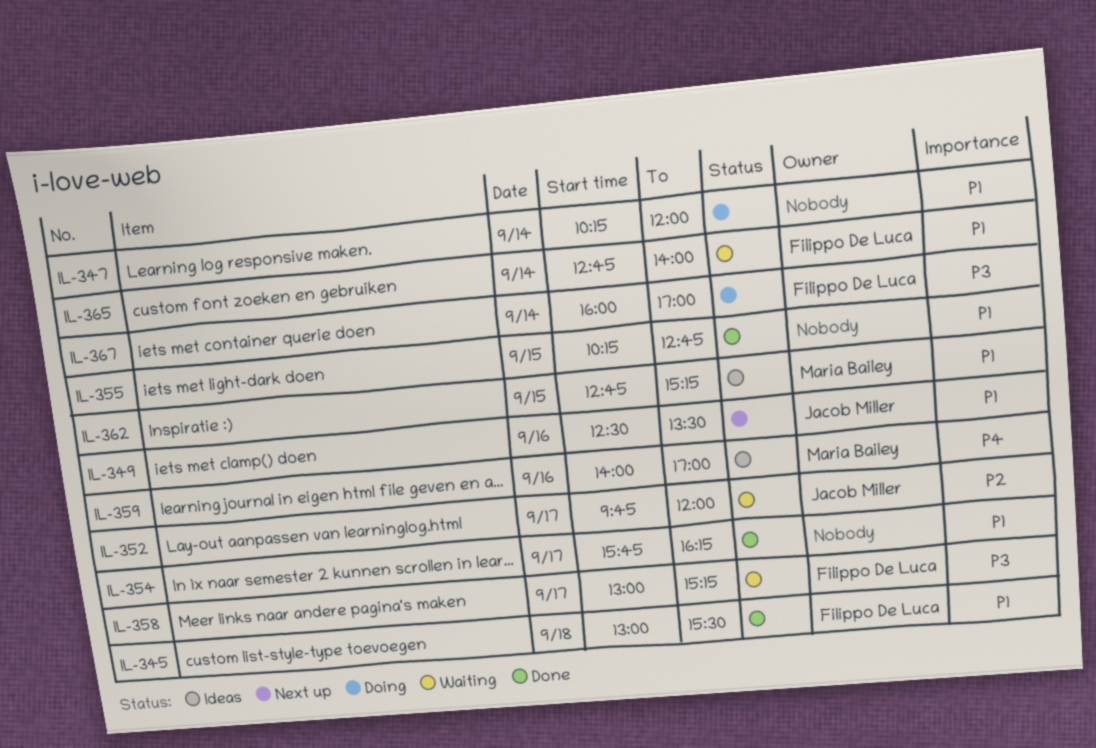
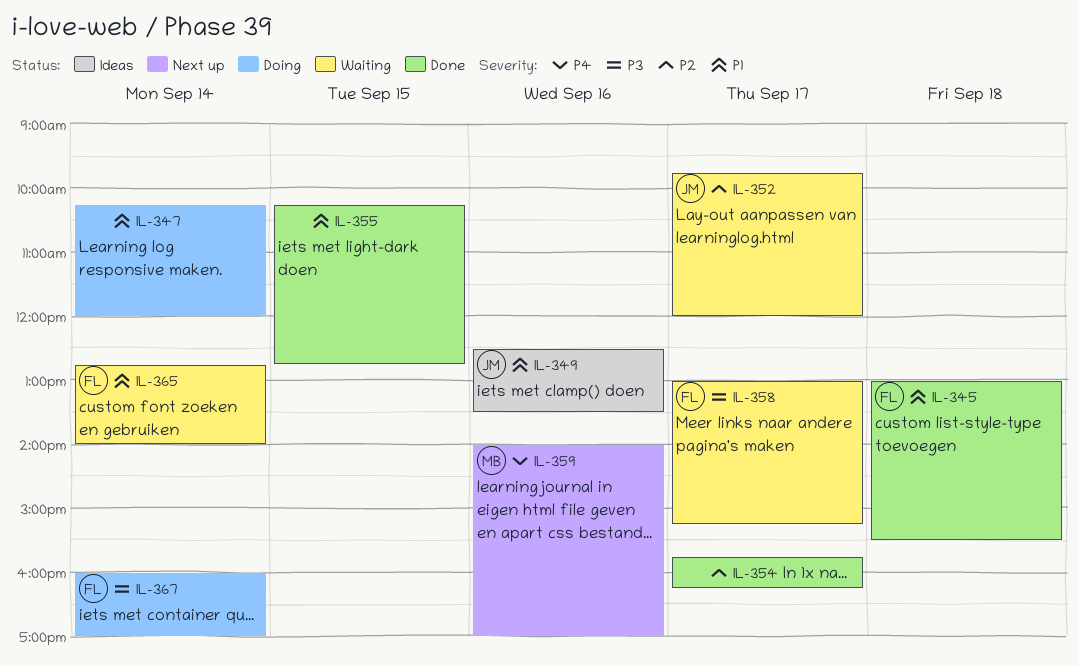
IL-349, status: Next up -> Ideas
IL-354, priority: P1 -> P2
IL-359, status: Ideas -> Next up
IL-362: present -> none

